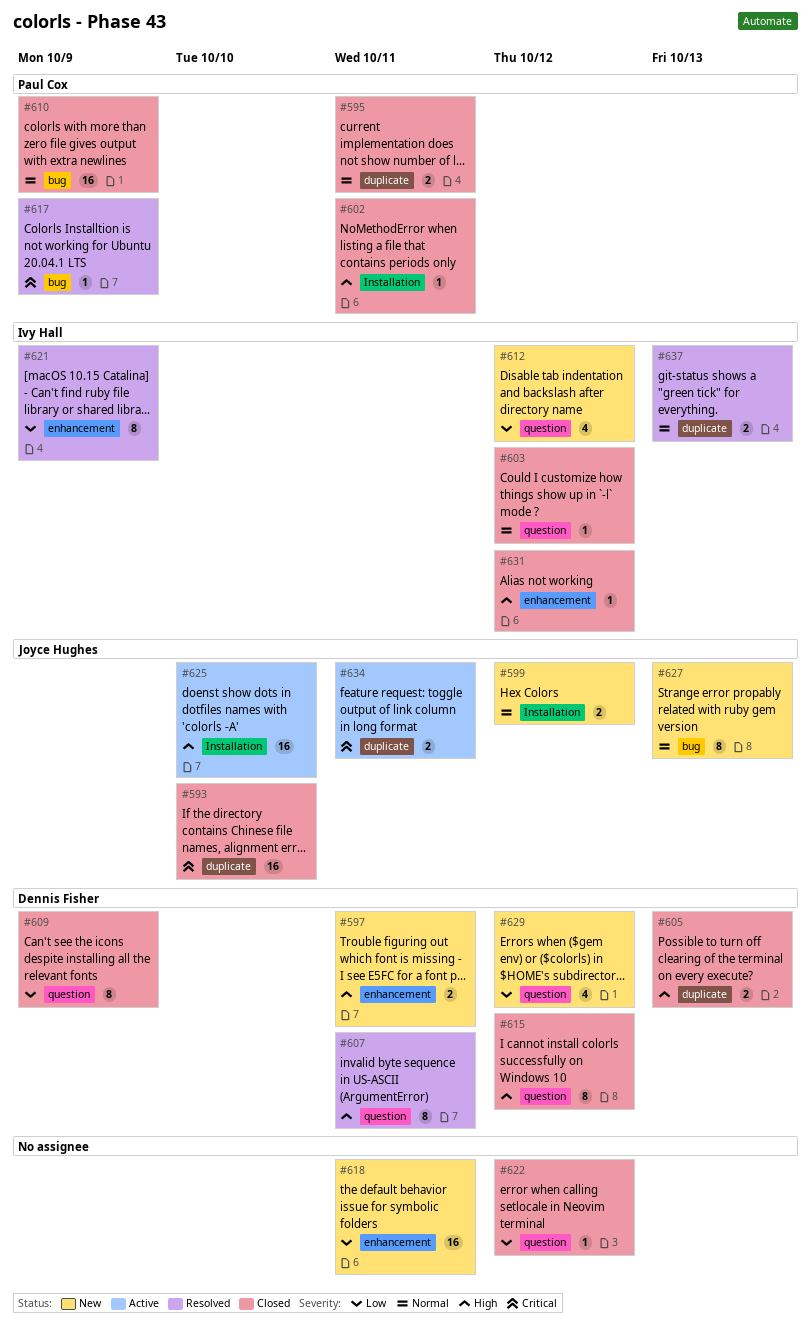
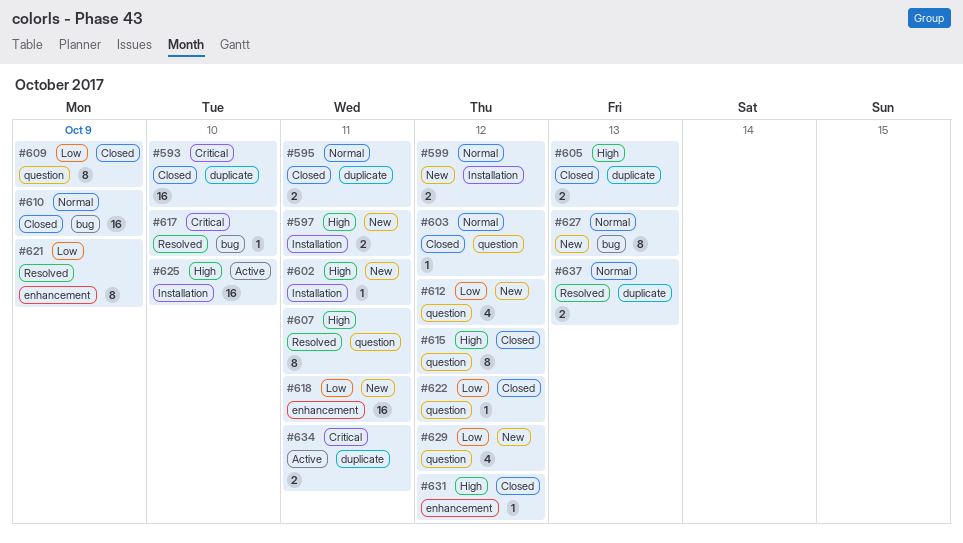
#597, label: enhancement -> Installation
#602, status: Closed -> New
#617, due: Oct 9 -> Oct 10

